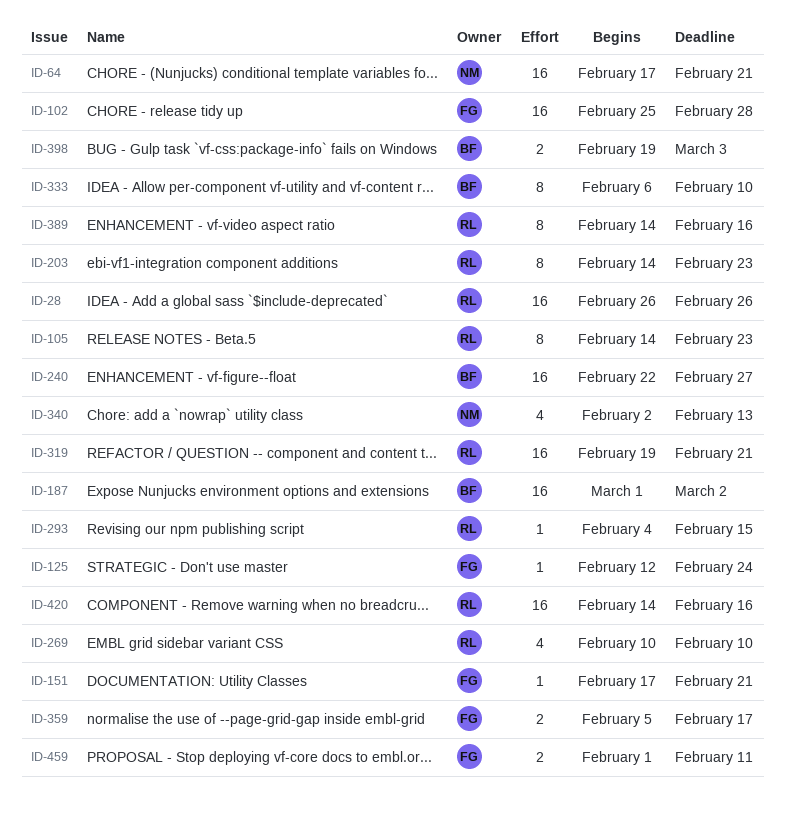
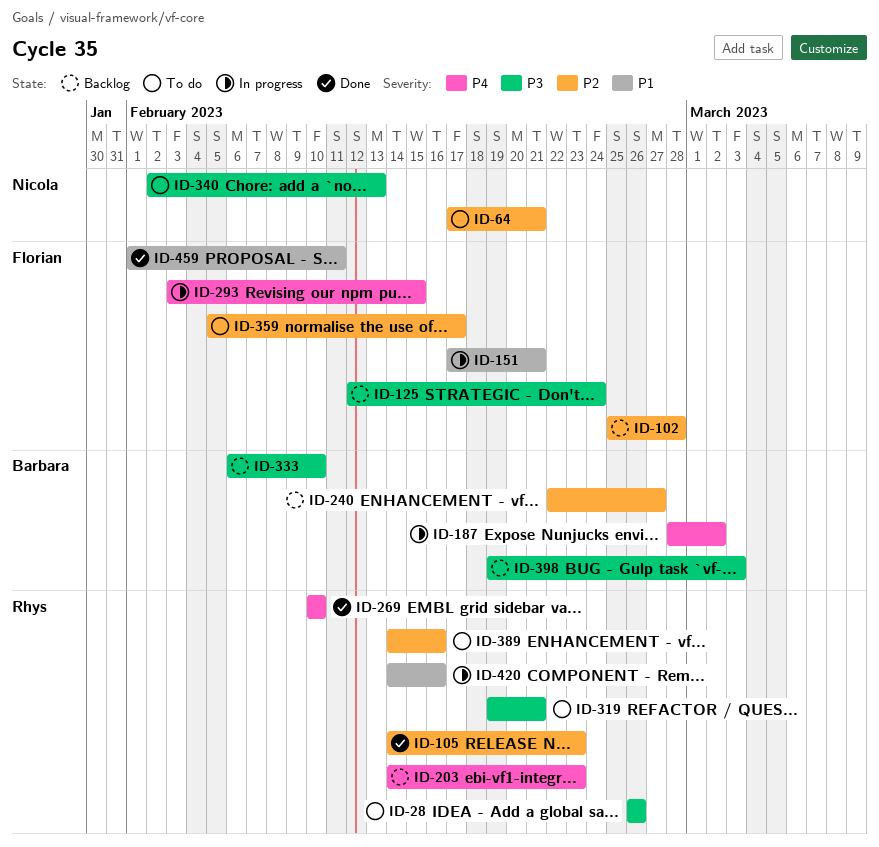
ID-187, start: Mar 1 -> Feb 28
ID-293, owner: Rhys -> Florian
ID-293, start: Feb 4 -> Feb 3

